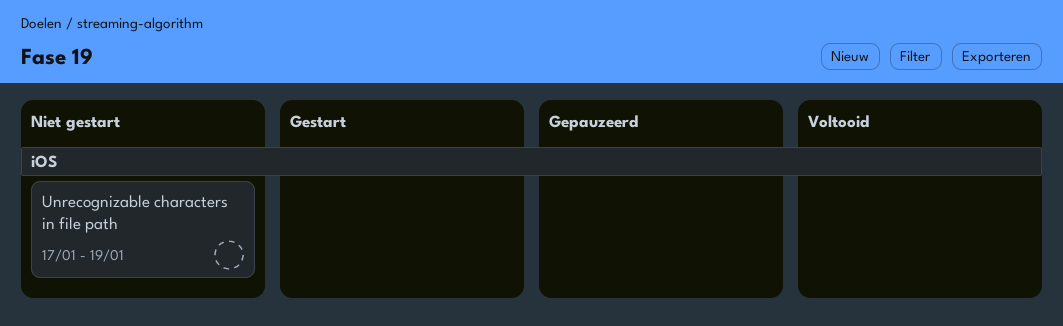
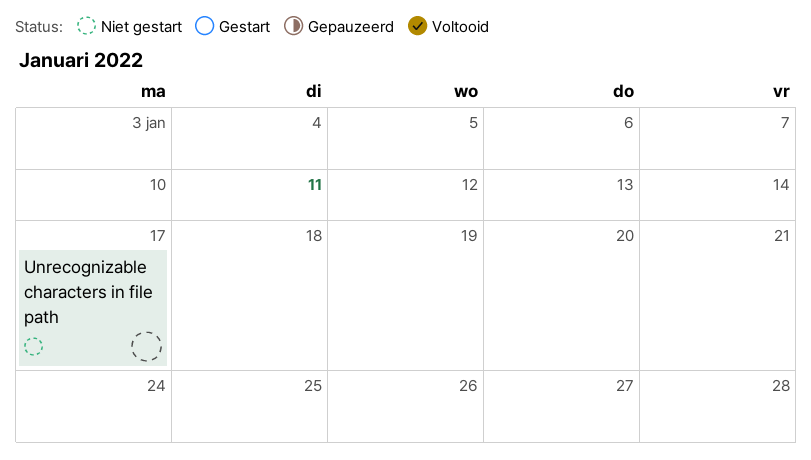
Unrecognizable characters in file path, due: Jan 19 -> Jan 17

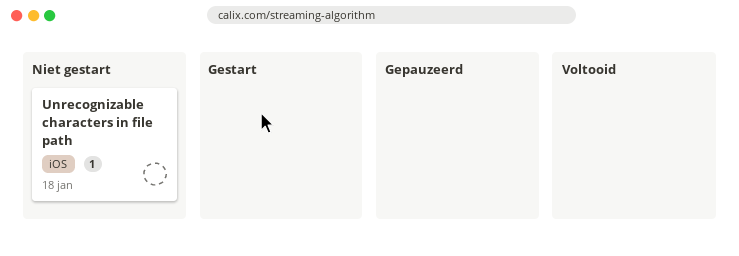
Unrecognizable characters in file path, due: Jan 17 -> Jan 18

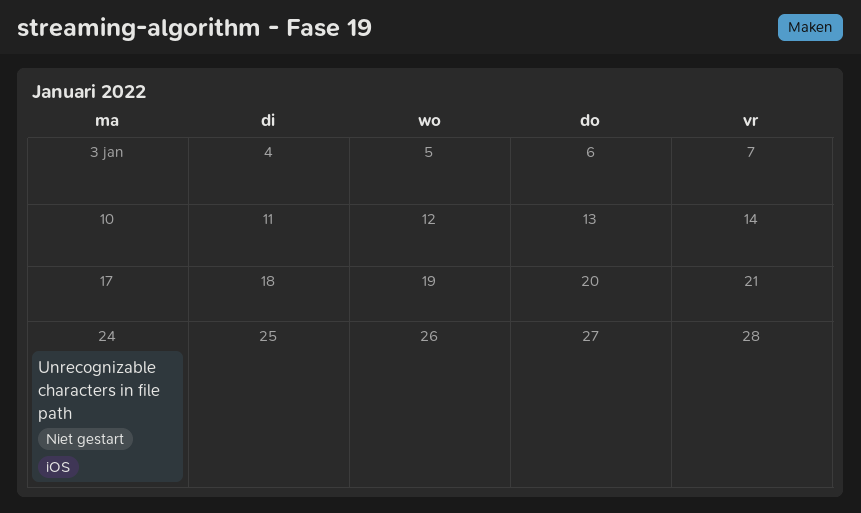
Unrecognizable characters in file path, due: Jan 18 -> Jan 24

